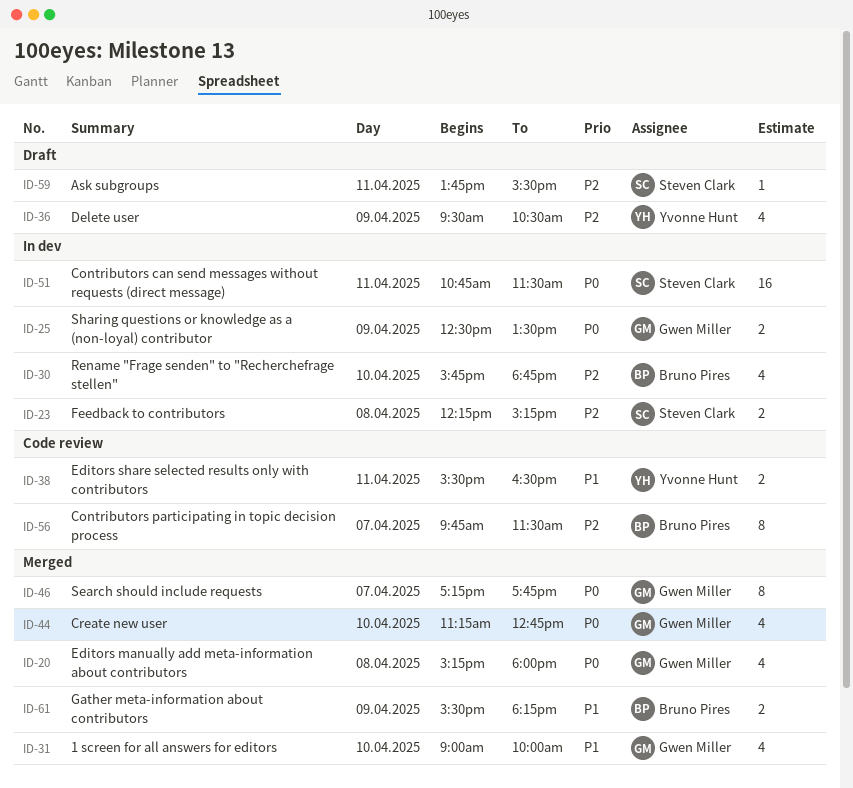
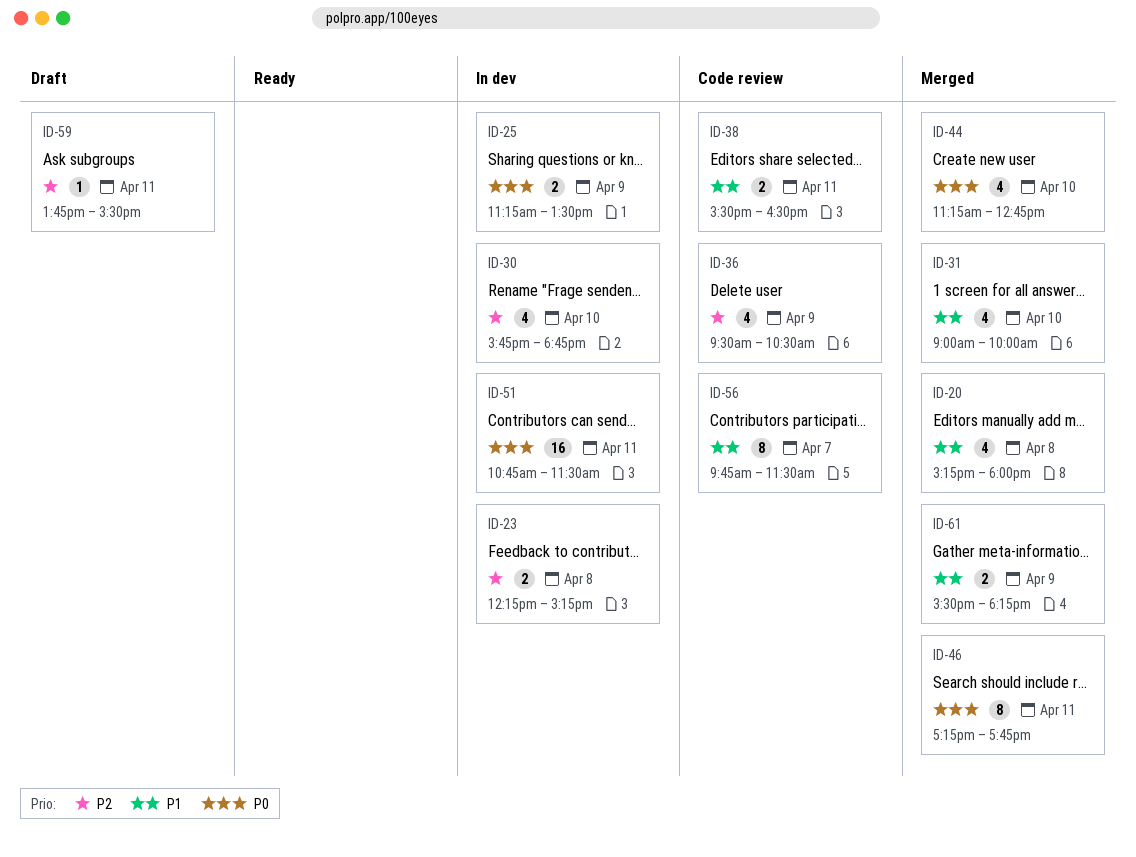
ID-20, priority: P0 -> P1
ID-25, begins: 12:30 -> 11:15
ID-36, status: Draft -> Code review
ID-46, day: Apr 7 -> Apr 11
ID-56, priority: P2 -> P1

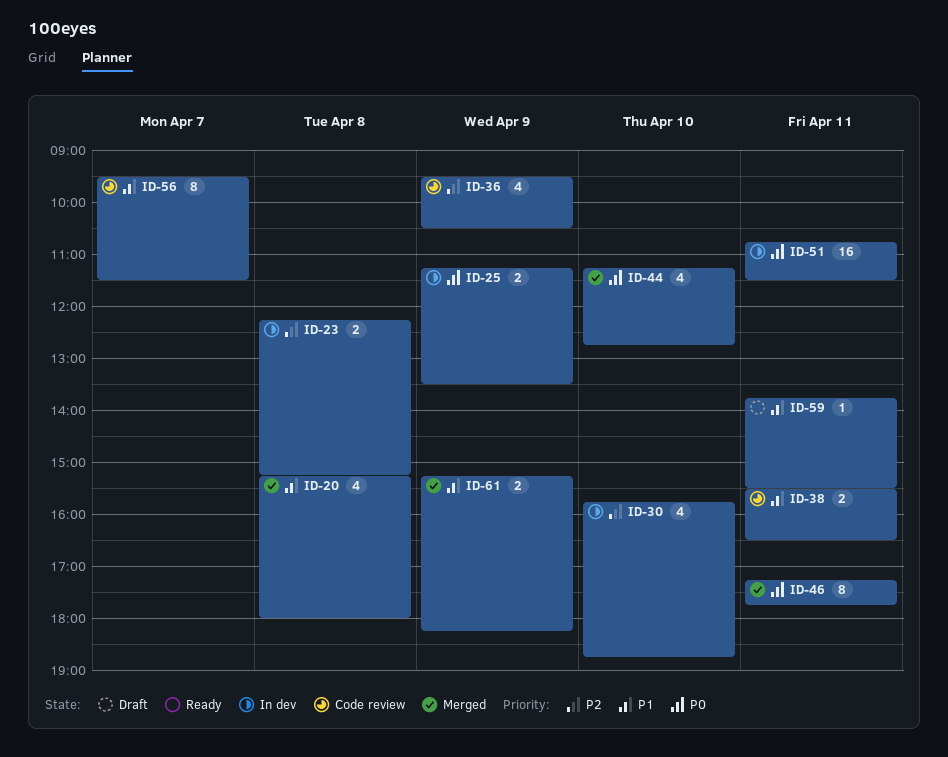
ID-31: present -> none
ID-56, begins: 09:45 -> 09:30
ID-59, priority: P2 -> P1
ID-61, begins: 15:30 -> 15:15

